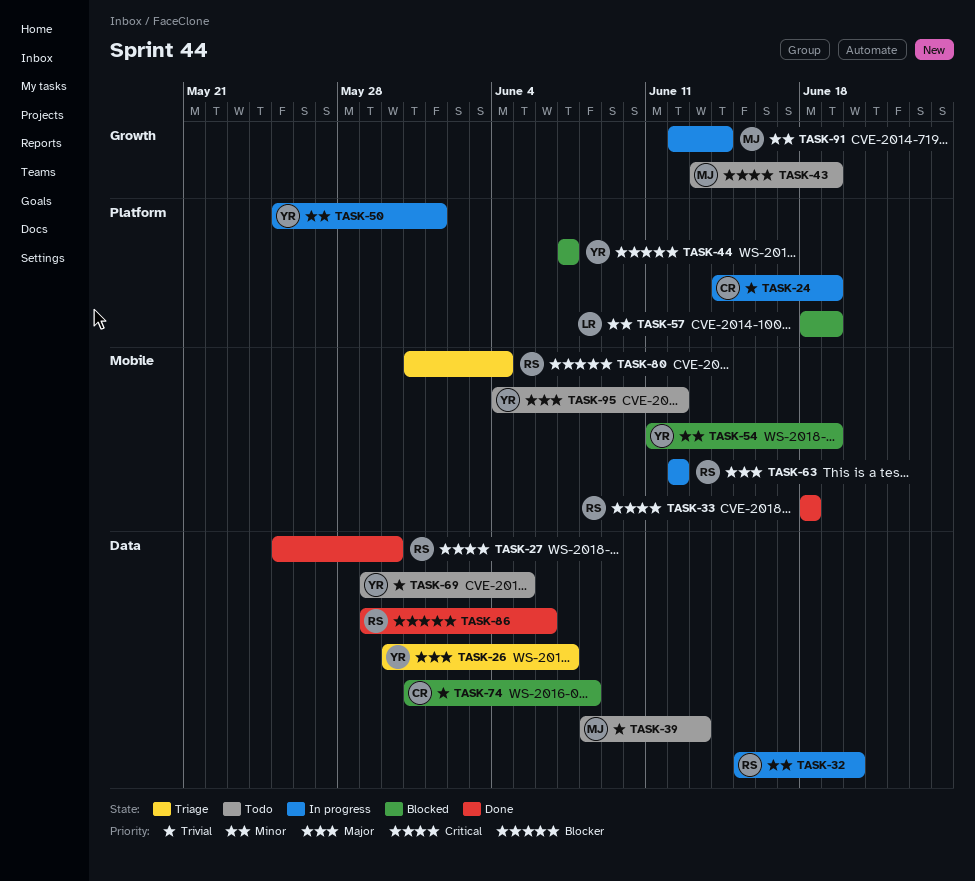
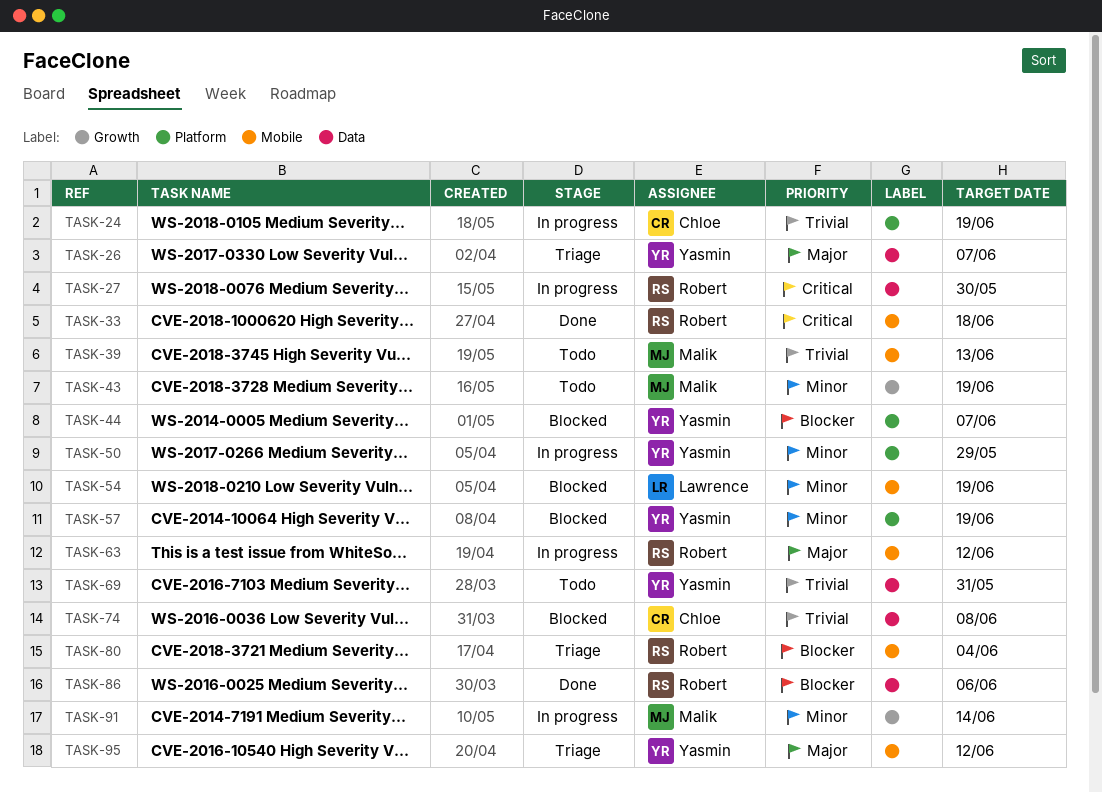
TASK-27, status: Done -> In progress
TASK-32: present -> none
TASK-39, label: Data -> Mobile
TASK-43, priority: Critical -> Minor
TASK-50, due: Jun 1 -> May 29
TASK-54, owner: Yasmin -> Lawrence
TASK-57, owner: Lawrence -> Yasmin
TASK-69, due: Jun 5 -> May 31
TASK-95, status: Todo -> Triage

